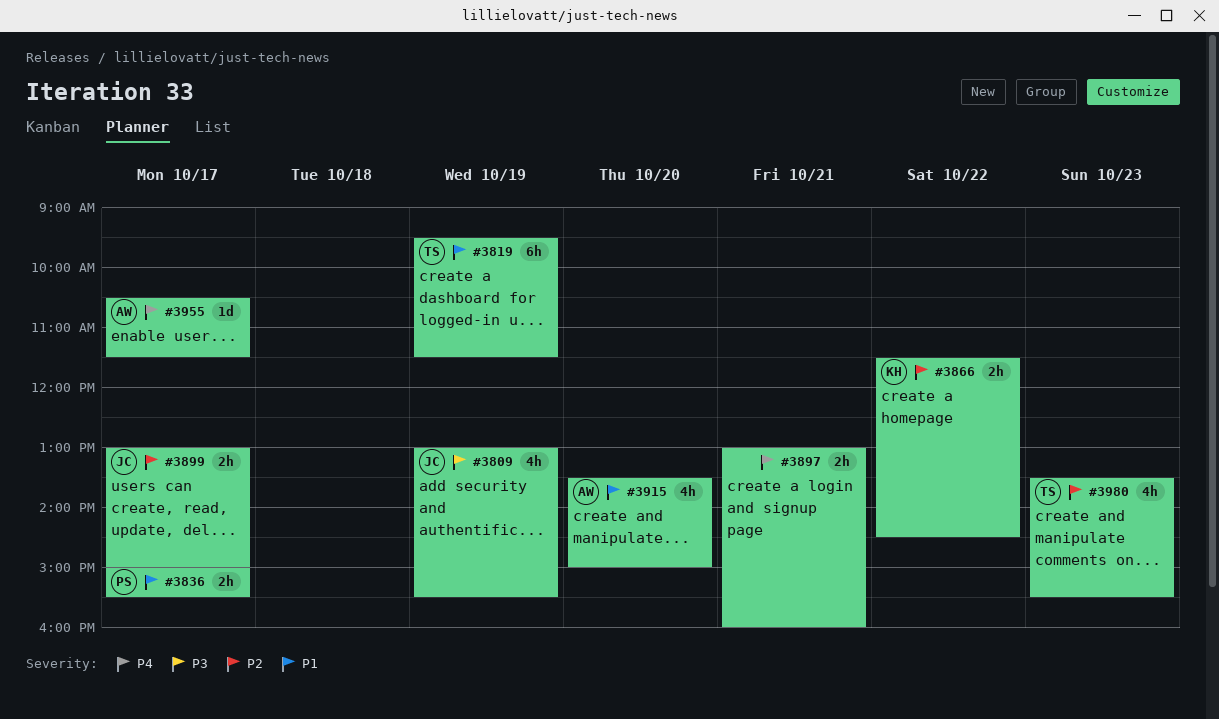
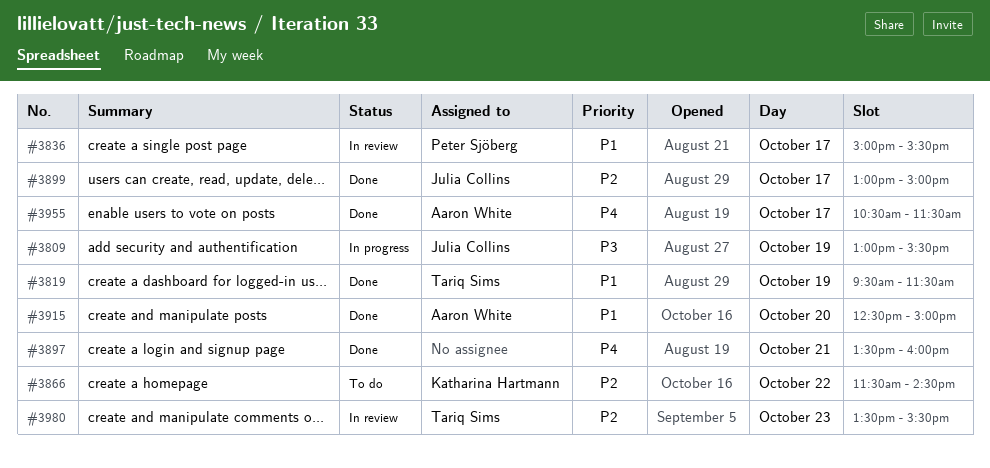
#3897, begins: 13:00 -> 13:30
#3915, begins: 13:30 -> 12:30

